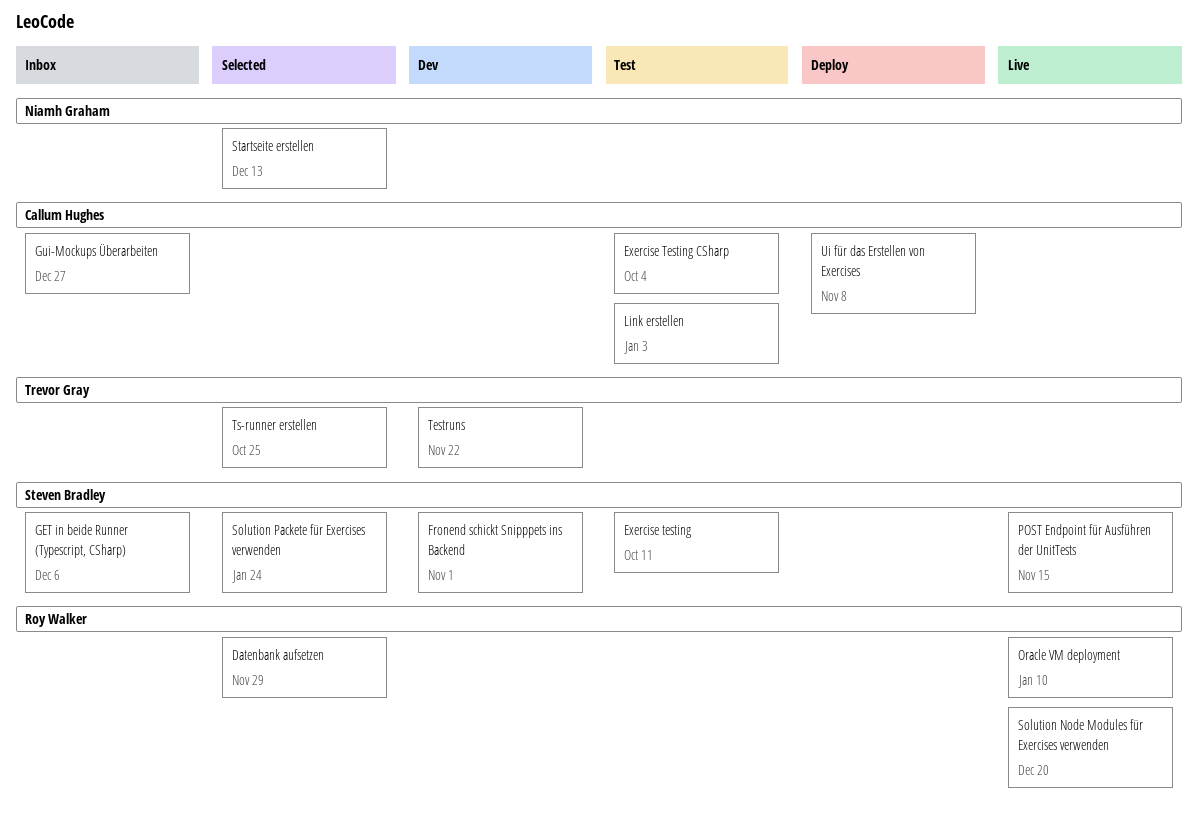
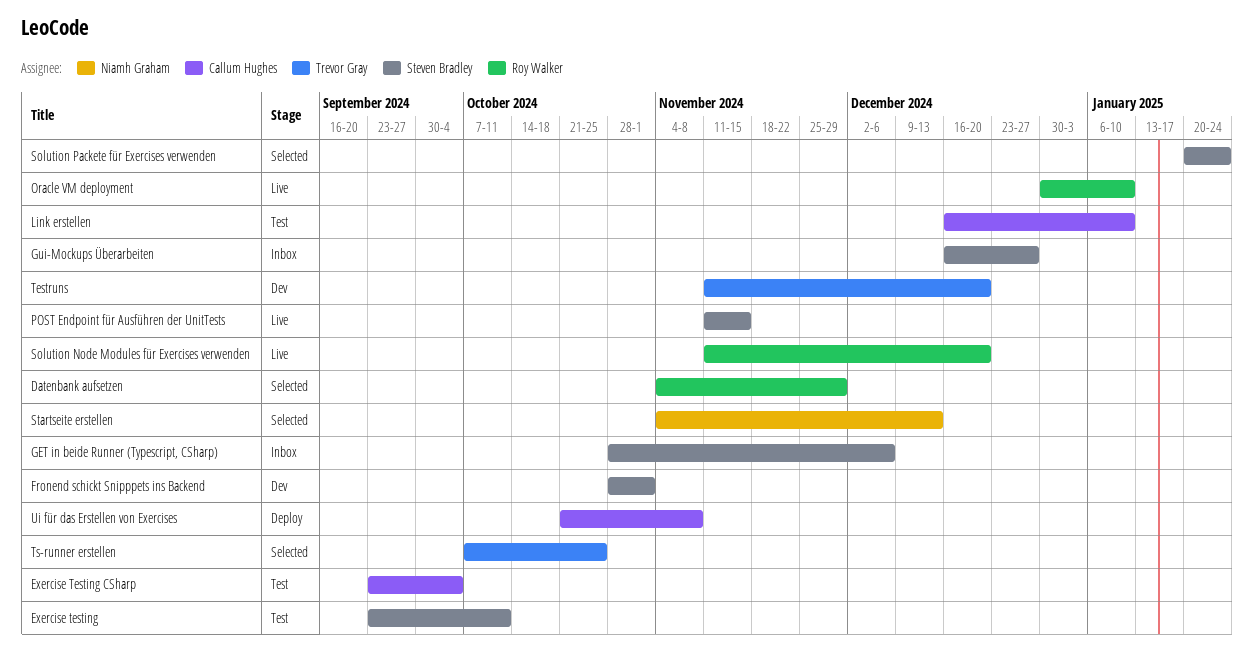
Gui-Mockups Überarbeiten, owner: Callum Hughes -> Steven Bradley
Link erstellen, due: Jan 3 -> Jan 10
Testruns, due: Nov 22 -> Dec 20

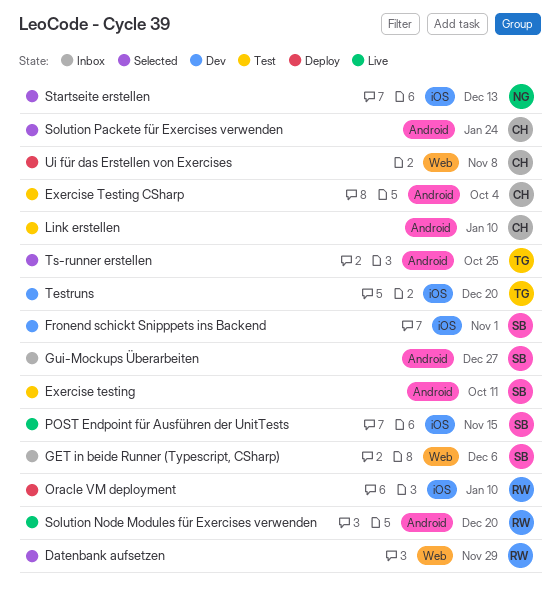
Oracle VM deployment, status: Live -> Deploy
Solution Packete für Exercises verwenden, owner: Steven Bradley -> Callum Hughes

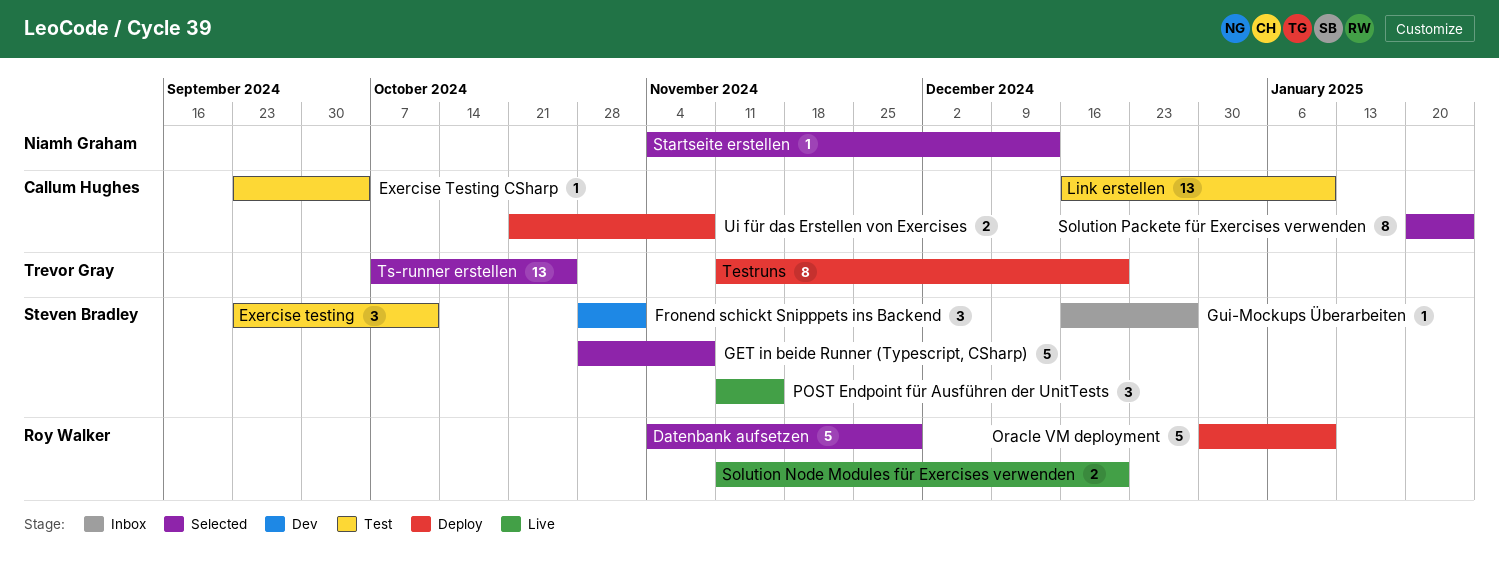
GET in beide Runner (Typescript, CSharp), status: Inbox -> Selected
GET in beide Runner (Typescript, CSharp), due: Dec 6 -> Nov 8
Testruns, status: Dev -> Deploy

